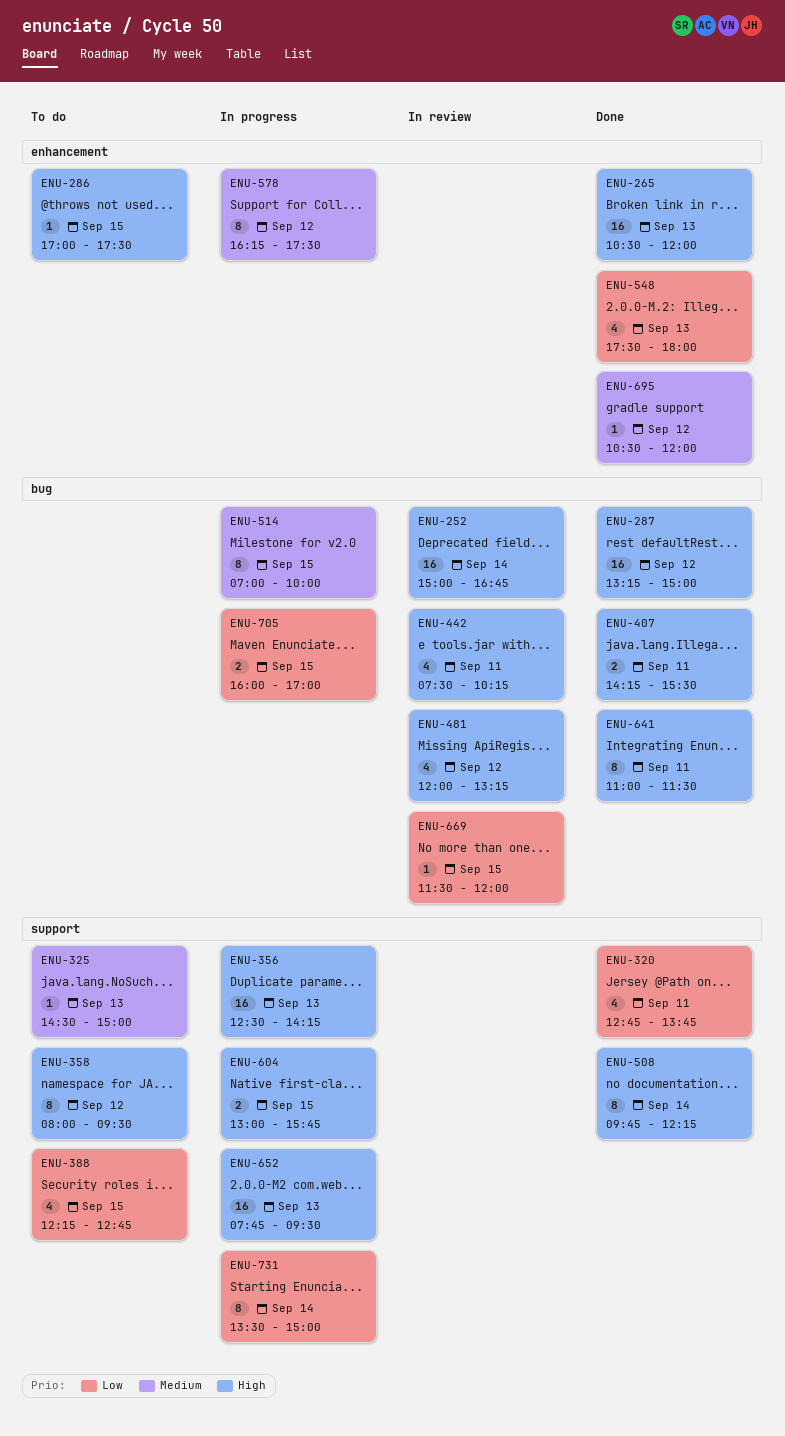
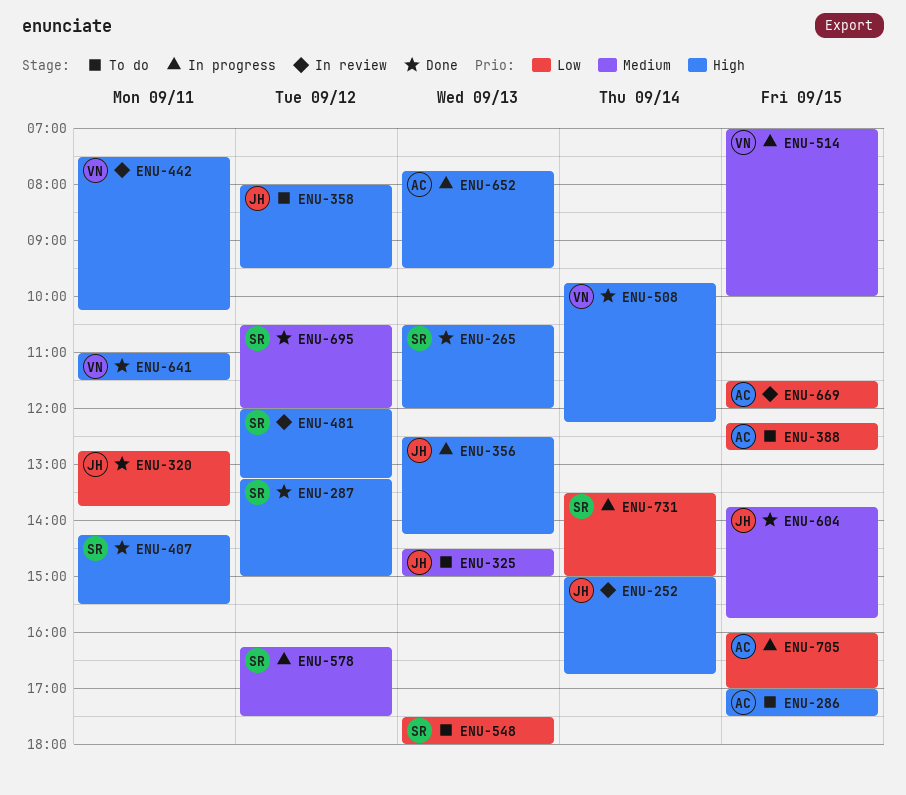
ENU-548, status: Done -> To do
ENU-604, status: In progress -> Done
ENU-604, priority: High -> Medium
ENU-604, begins: 13:00 -> 13:45

